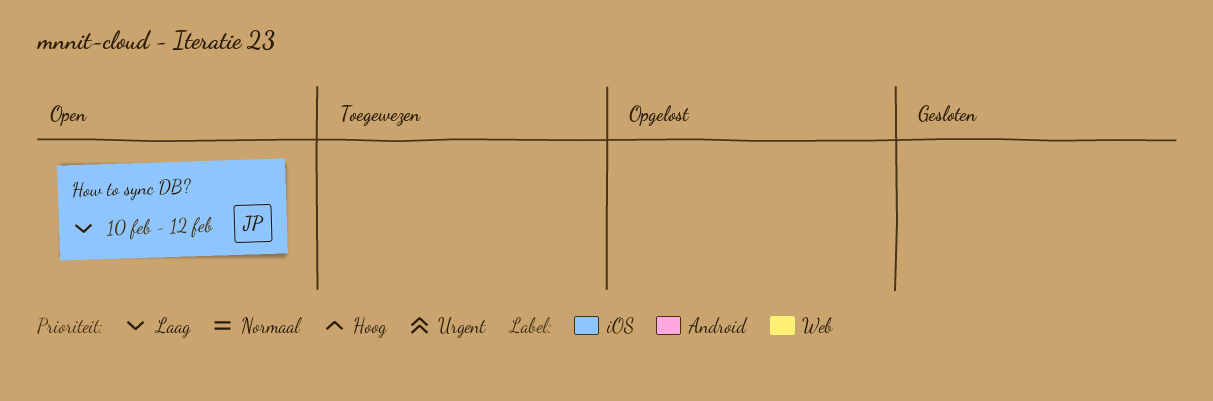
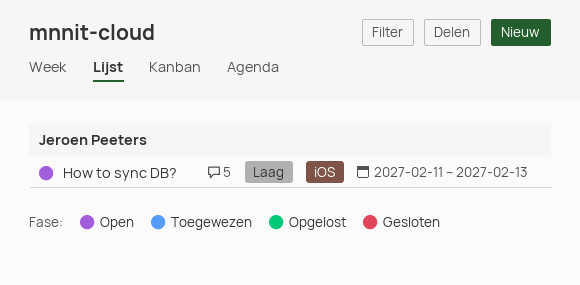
How to sync DB?, start: Feb 10 -> Feb 11
How to sync DB?, due: Feb 12 -> Feb 13

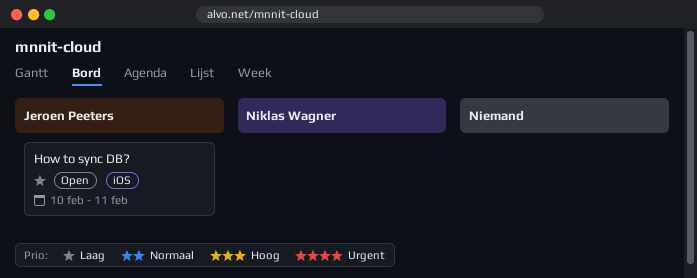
How to sync DB?, start: Feb 11 -> Feb 10
How to sync DB?, due: Feb 13 -> Feb 11

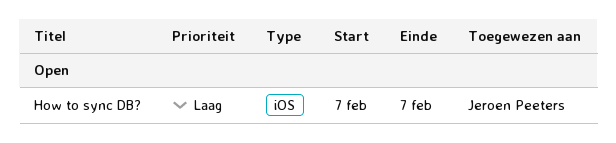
How to sync DB?, start: Feb 10 -> Feb 7
How to sync DB?, due: Feb 11 -> Feb 7

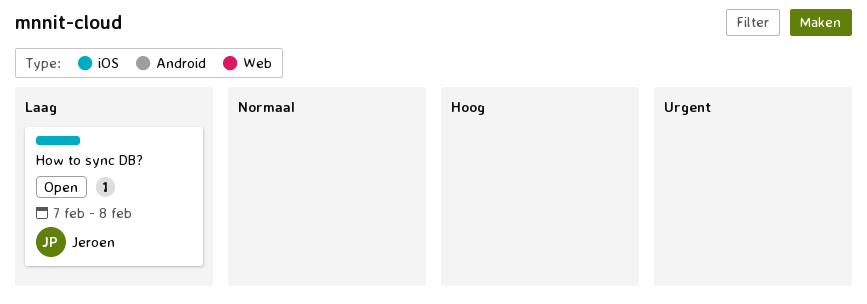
How to sync DB?, due: Feb 7 -> Feb 8

